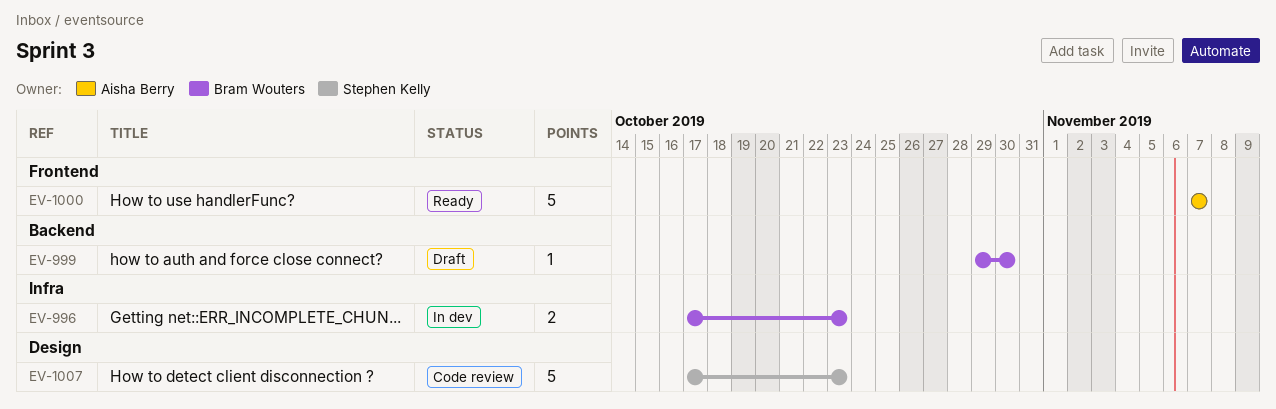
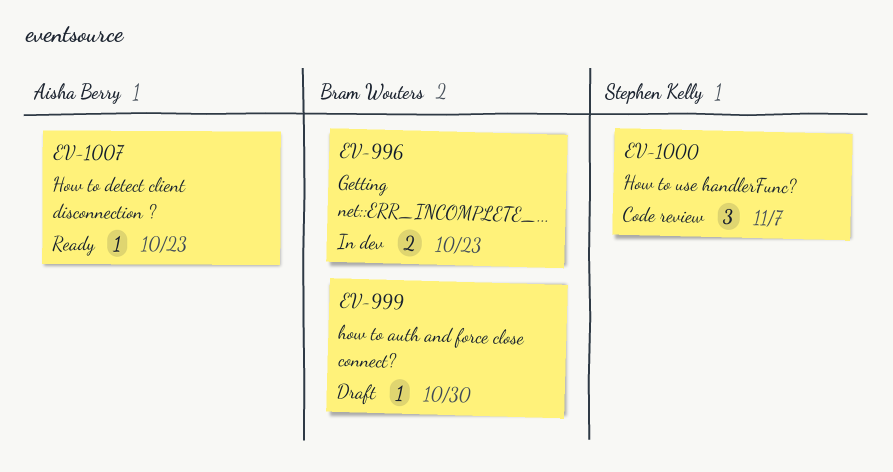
EV-1000, status: Ready -> Code review
EV-1000, owner: Aisha Berry -> Stephen Kelly
EV-1000, estimate: 5 -> 3
EV-1007, status: Code review -> Ready
EV-1007, owner: Stephen Kelly -> Aisha Berry
EV-1007, estimate: 5 -> 1

